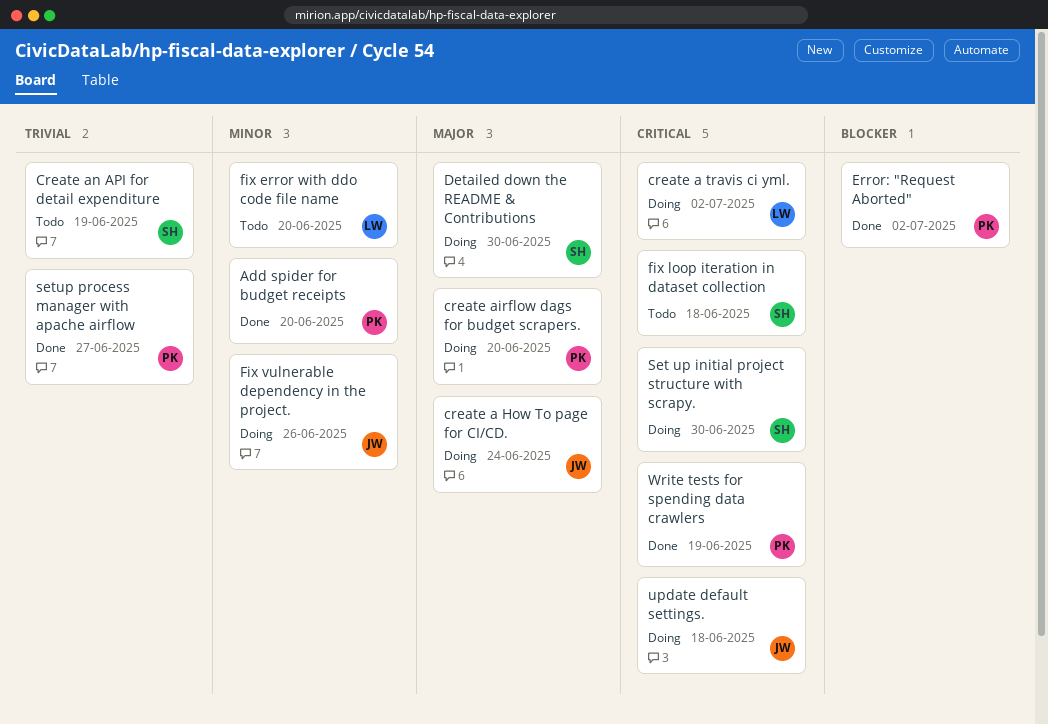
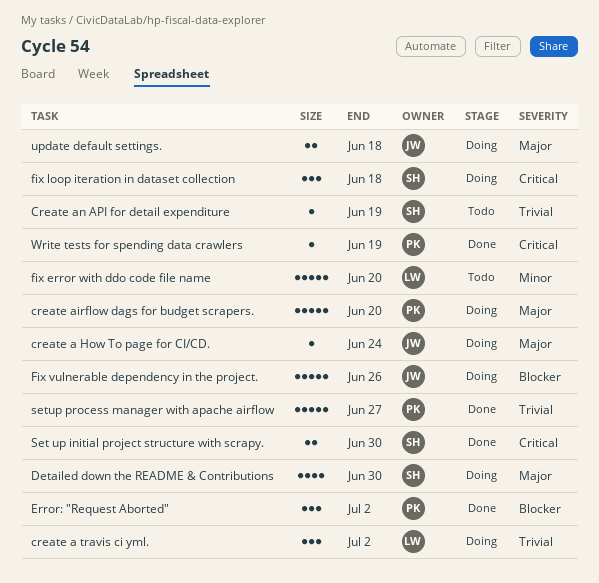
Add spider for budget receipts: present -> none
create a travis ci yml., priority: Critical -> Trivial
fix loop iteration in dataset collection, status: Todo -> Doing
Fix vulnerable dependency in the project., priority: Minor -> Blocker
Set up initial project structure with scrapy., status: Doing -> Done
update default settings., priority: Critical -> Major

